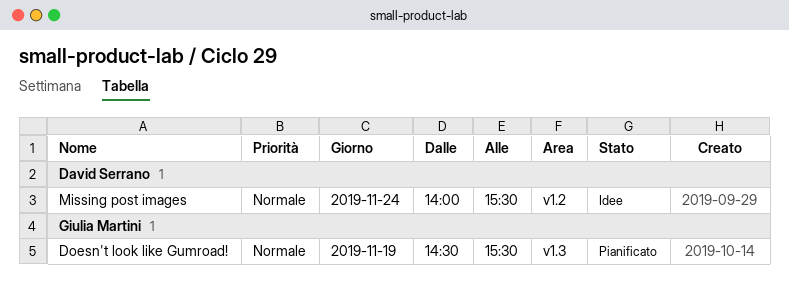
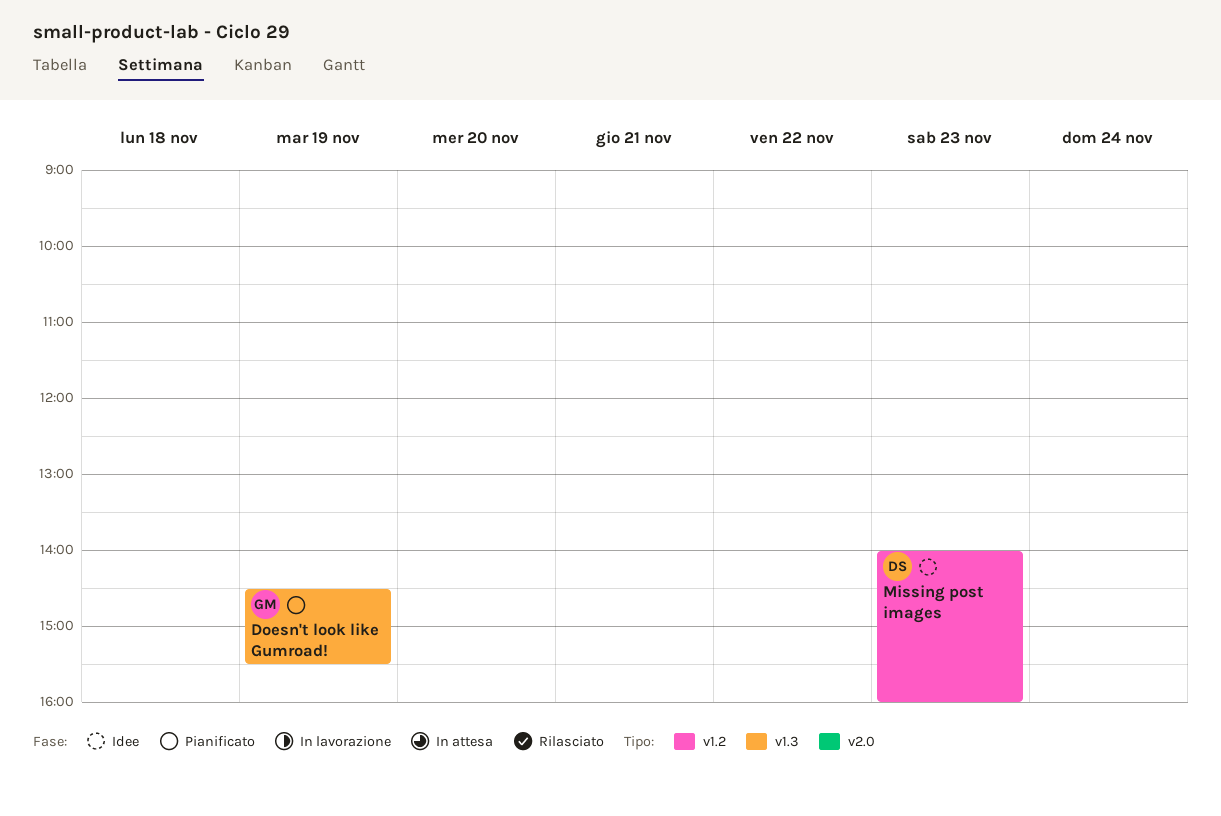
Missing post images, day: Nov 24 -> Nov 23
Missing post images, ends: 15:30 -> 16:00

